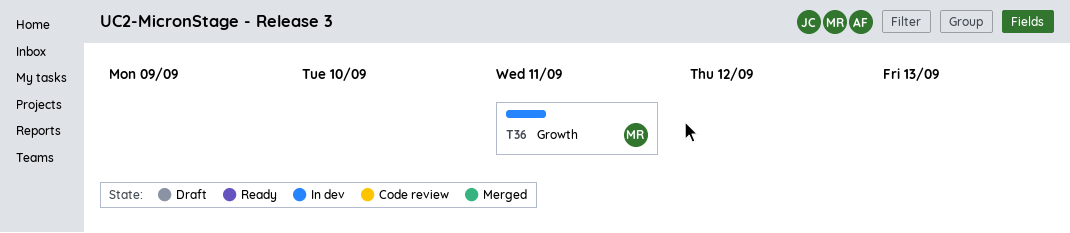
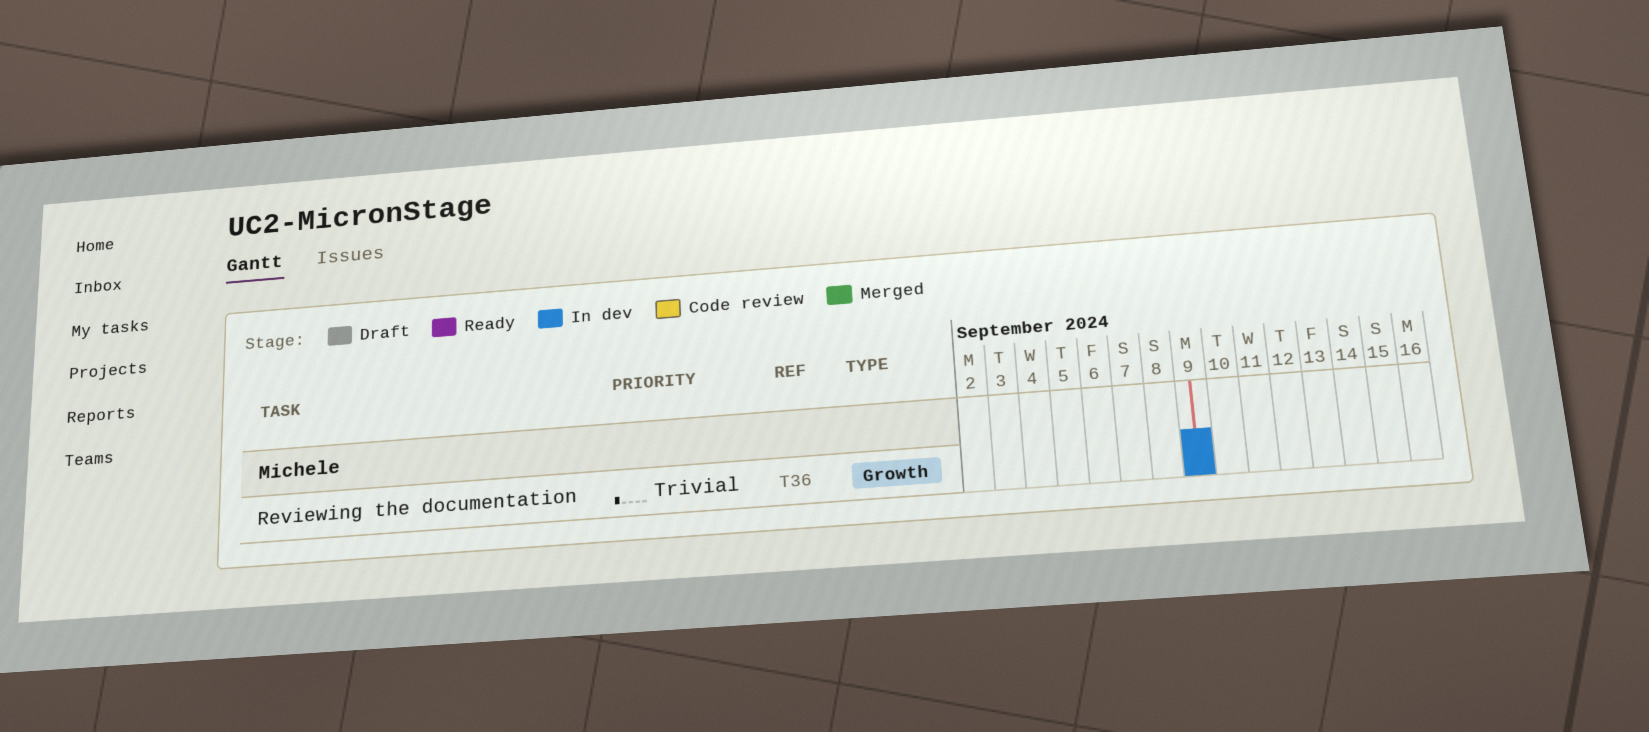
T36, due: Sep 11 -> Sep 9

